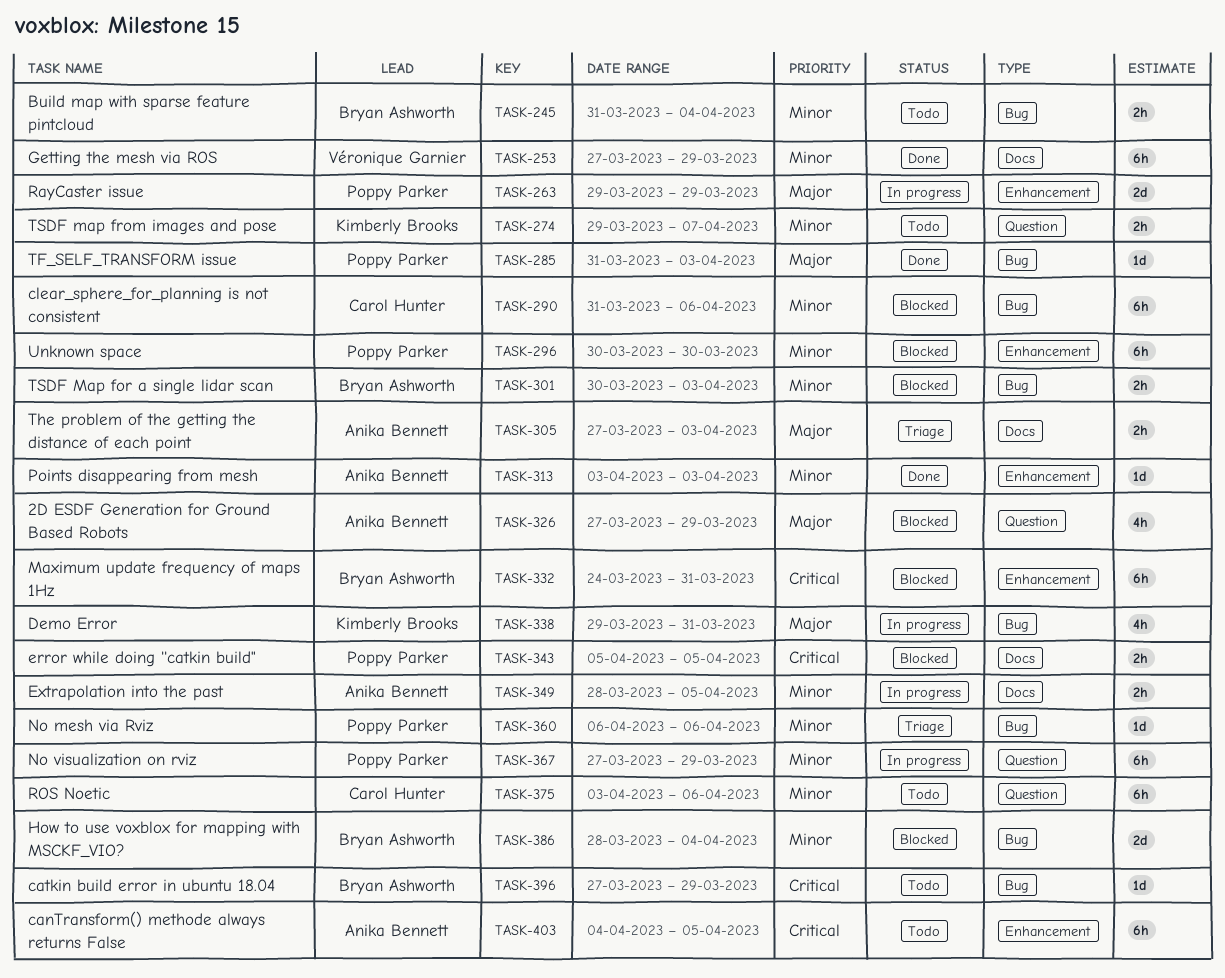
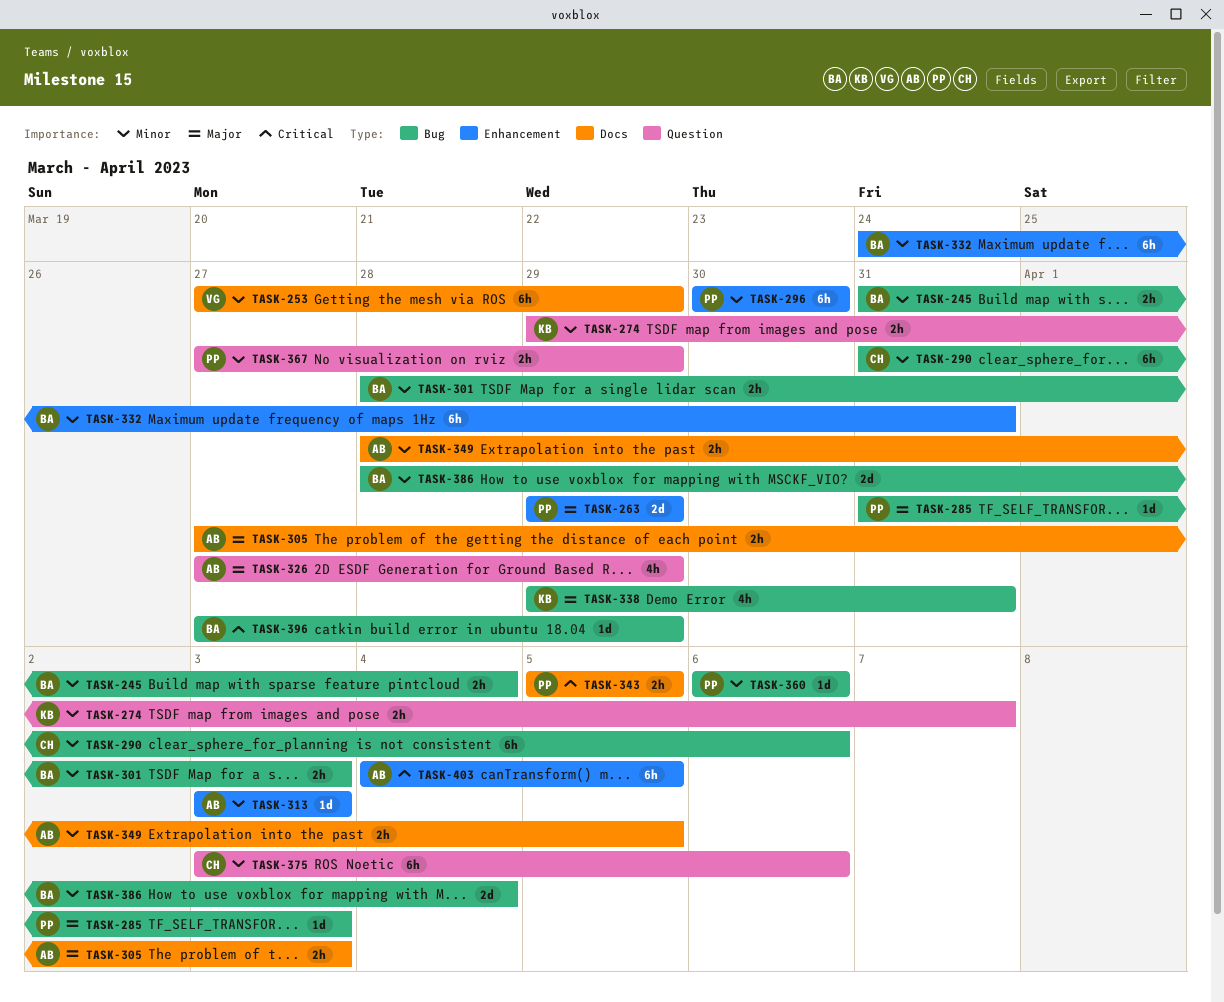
TASK-301, start: Mar 30 -> Mar 28
TASK-332, priority: Critical -> Minor
TASK-367, estimate: 6h -> 2h

